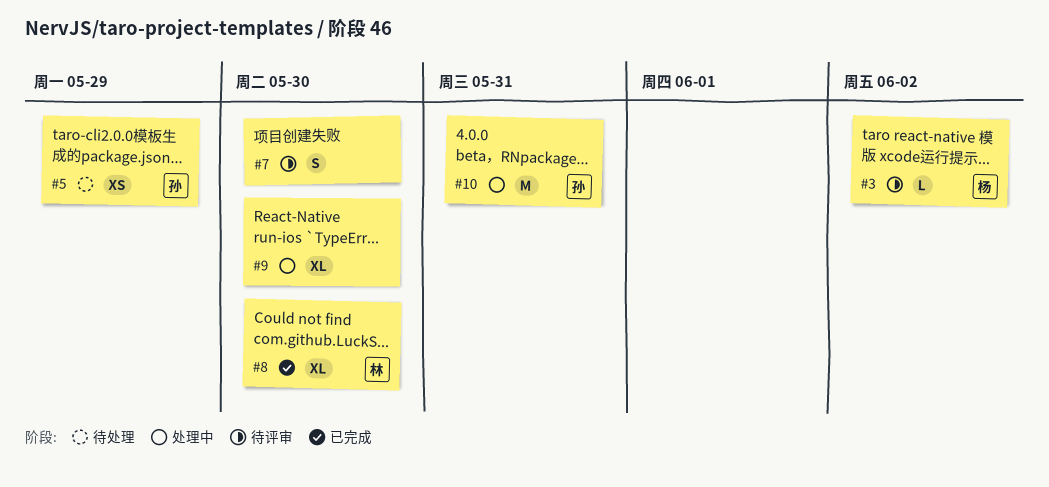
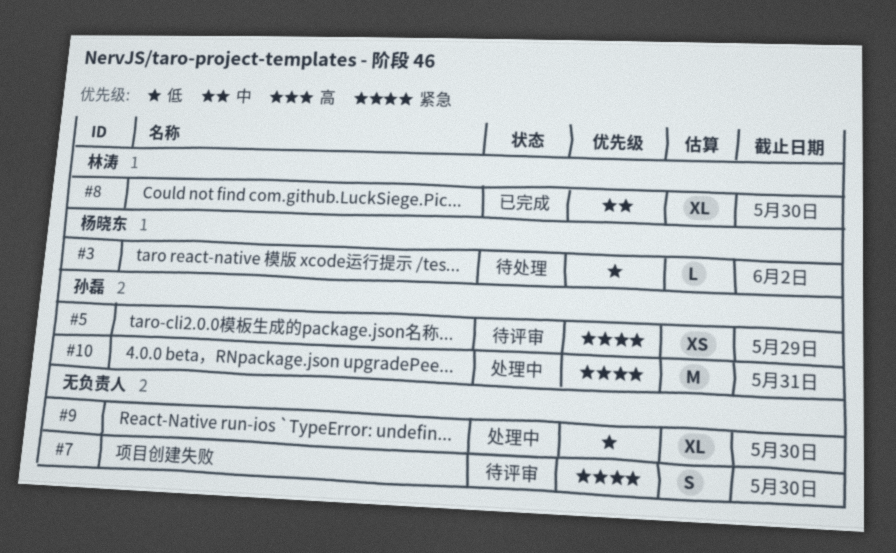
#3, status: 待评审 -> 待处理
#5, status: 待处理 -> 待评审

